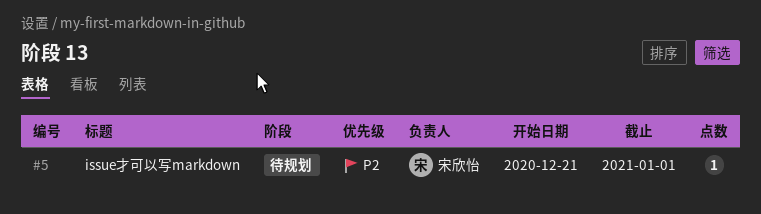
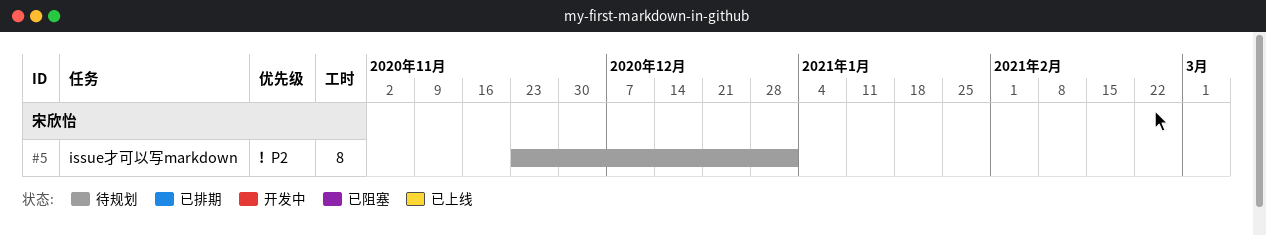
#5, estimate: 1 -> 8
#5, start: Dec 21 -> Nov 23

